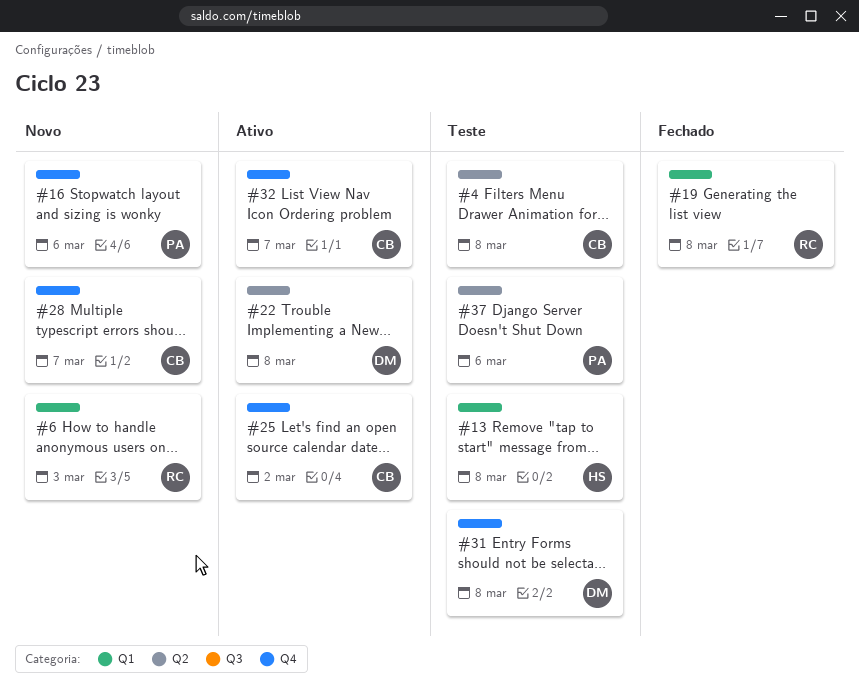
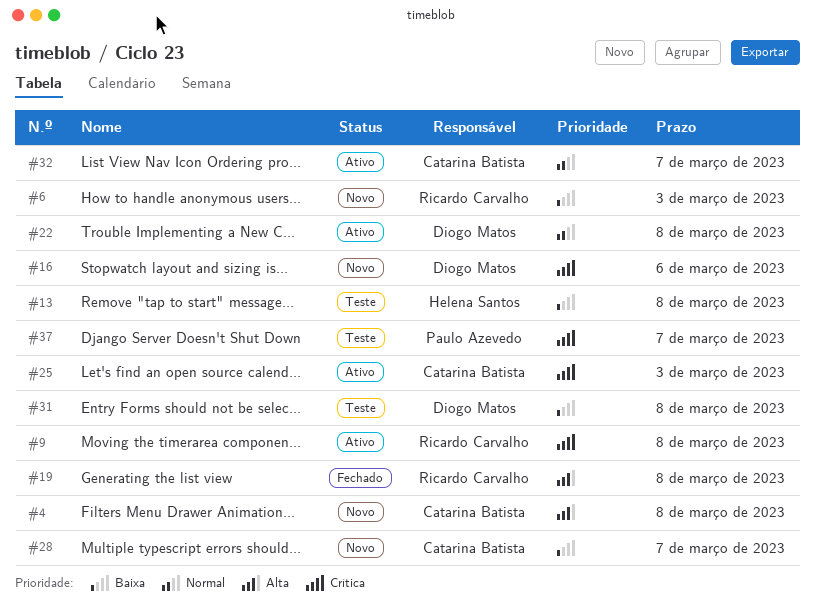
#4, status: Teste -> Novo
#9: none -> present
#16, owner: Paulo Azevedo -> Diogo Matos
#25, due: Mar 2 -> Mar 3
#37, due: Mar 6 -> Mar 7

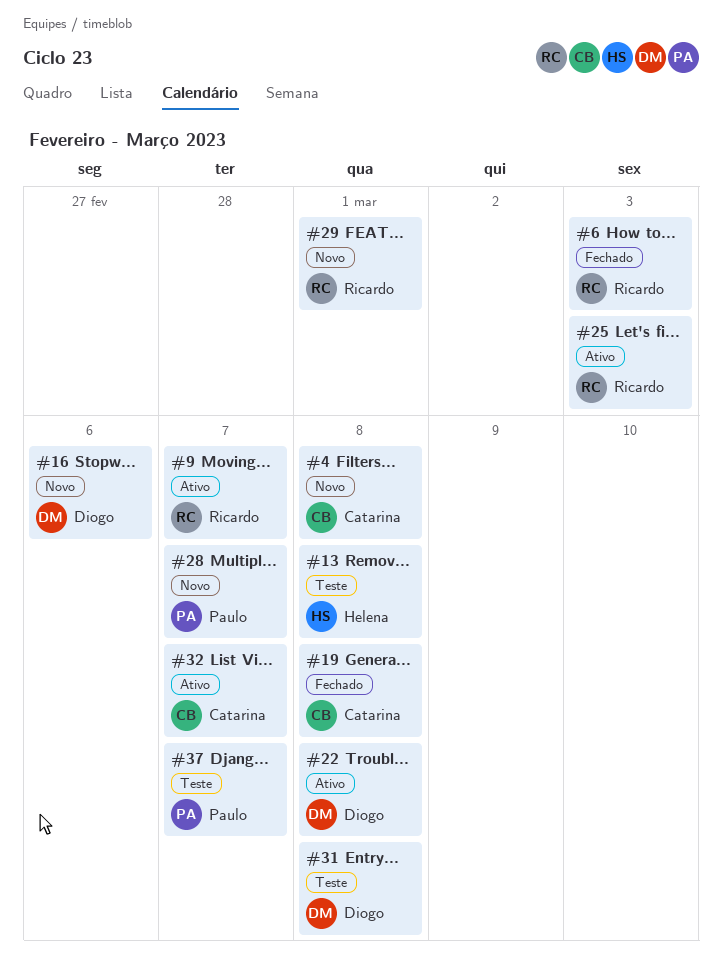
#6, status: Novo -> Fechado
#9, due: Mar 8 -> Mar 7
#19, owner: Ricardo Carvalho -> Catarina Batista
#25, owner: Catarina Batista -> Ricardo Carvalho
#28, owner: Catarina Batista -> Paulo Azevedo
#29: none -> present

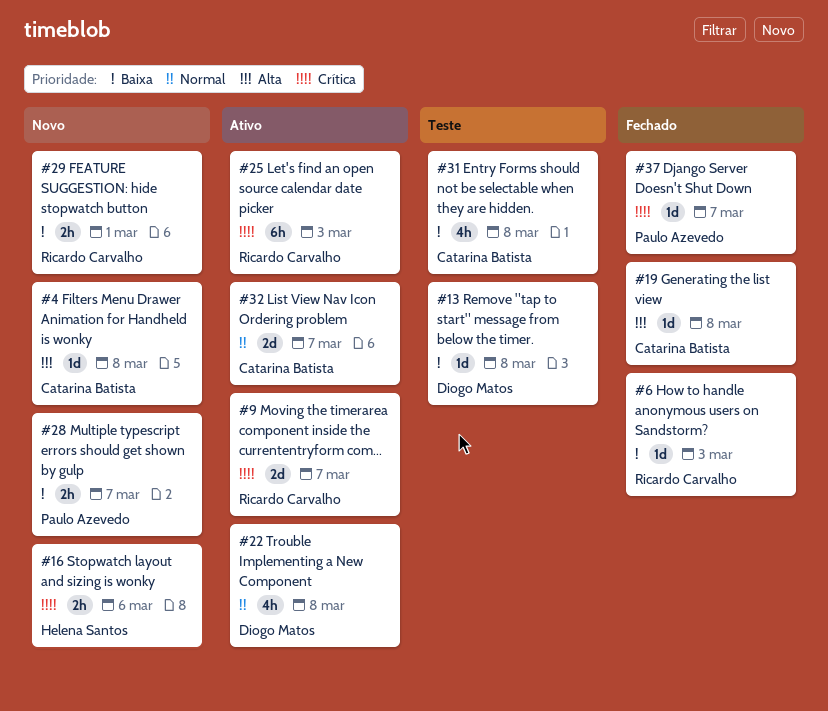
#13, owner: Helena Santos -> Diogo Matos
#16, owner: Diogo Matos -> Helena Santos
#31, owner: Diogo Matos -> Catarina Batista
#37, status: Teste -> Fechado

